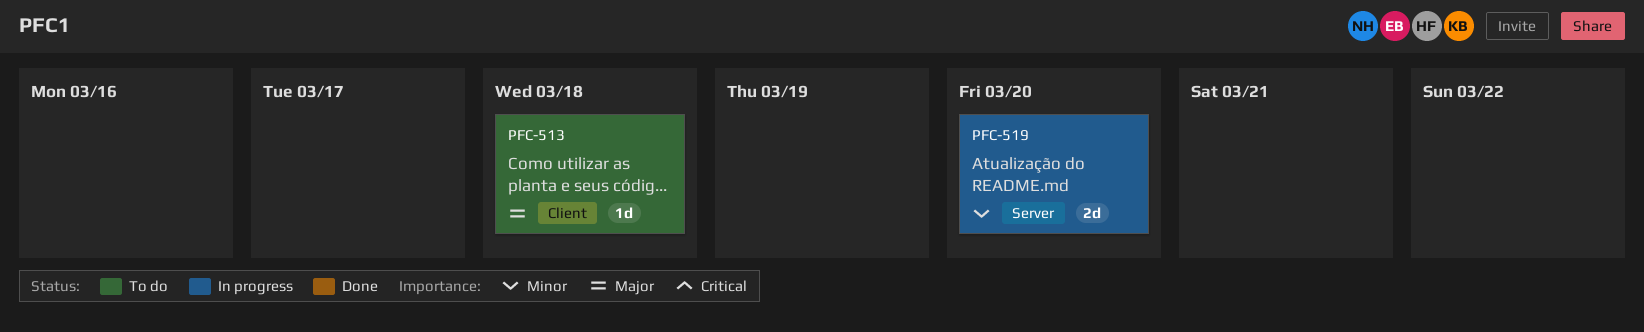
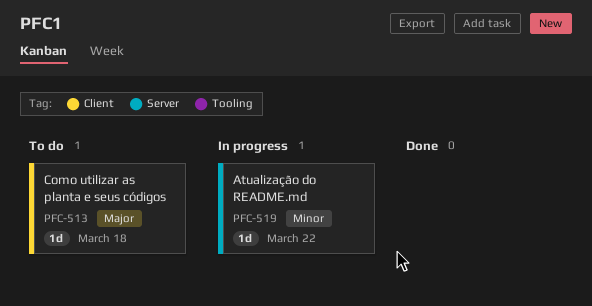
PFC-519, estimate: 2d -> 1d
PFC-519, due: Mar 20 -> Mar 22

